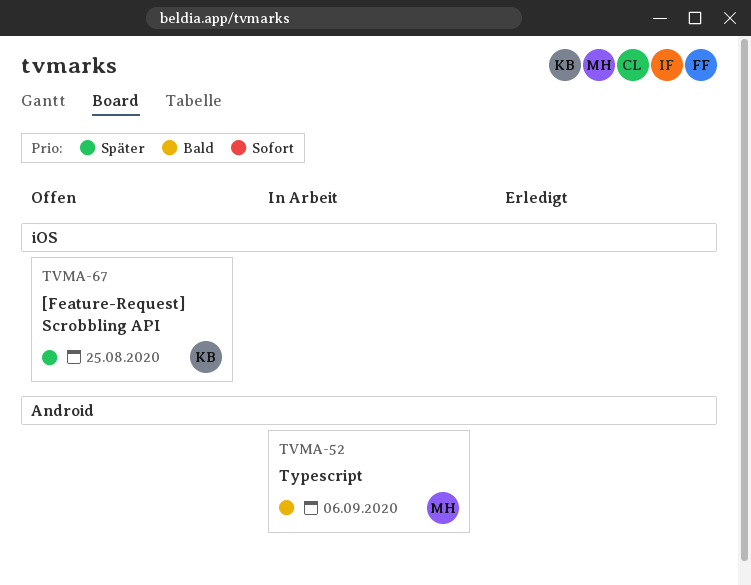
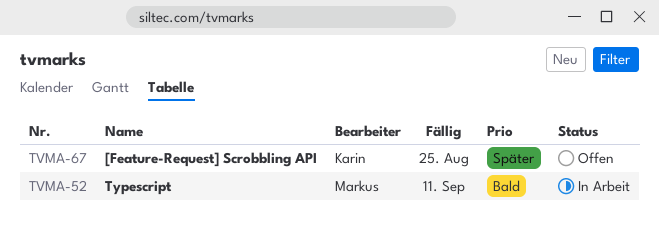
TVMA-52, due: Sep 6 -> Sep 11

